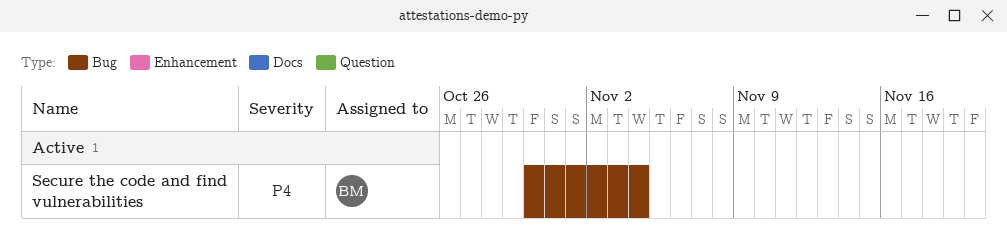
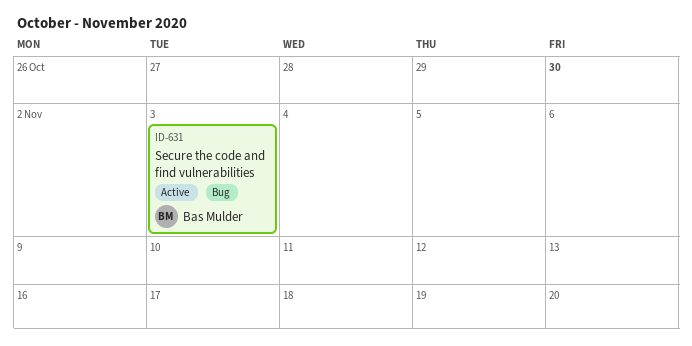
Secure the code and find vulnerabilities, due: Nov 4 -> Nov 3

